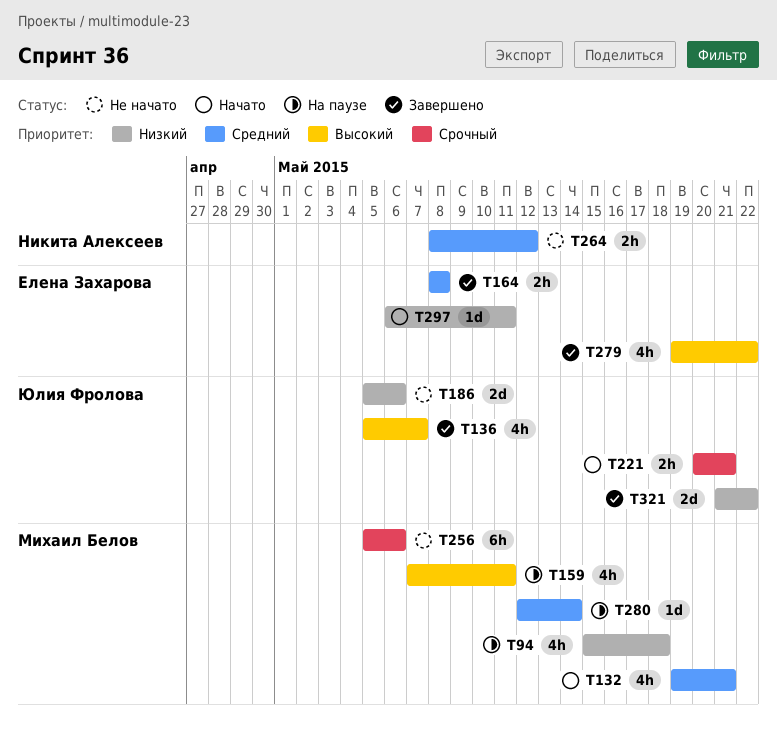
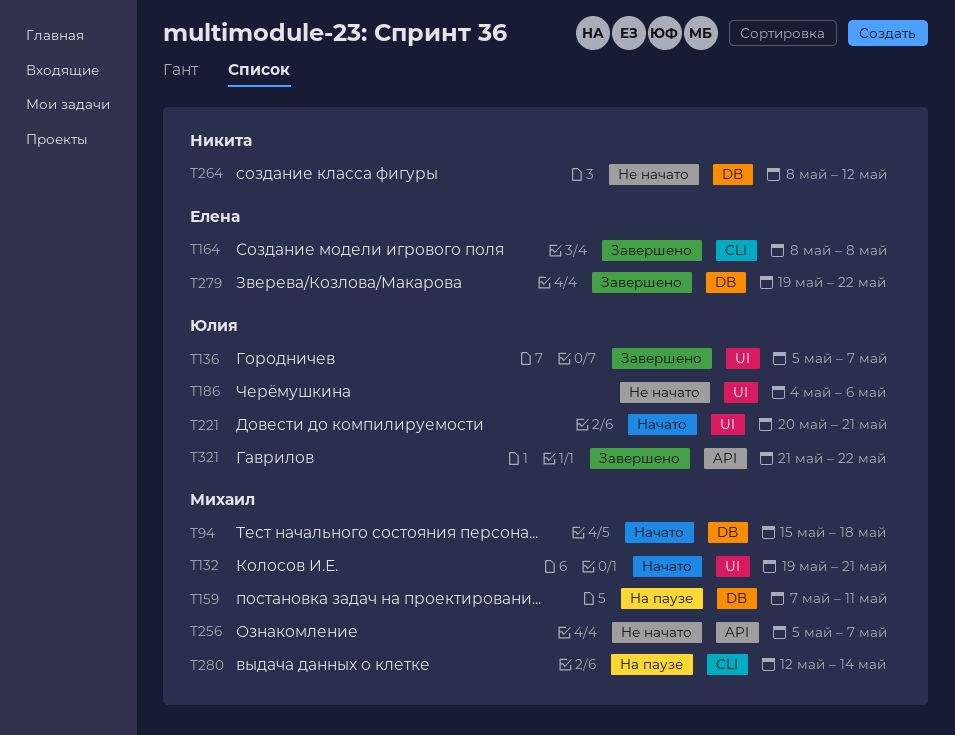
T94, status: На паузе -> Начато
T186, start: May 5 -> May 4
T256, due: May 6 -> May 7
T297: present -> none

